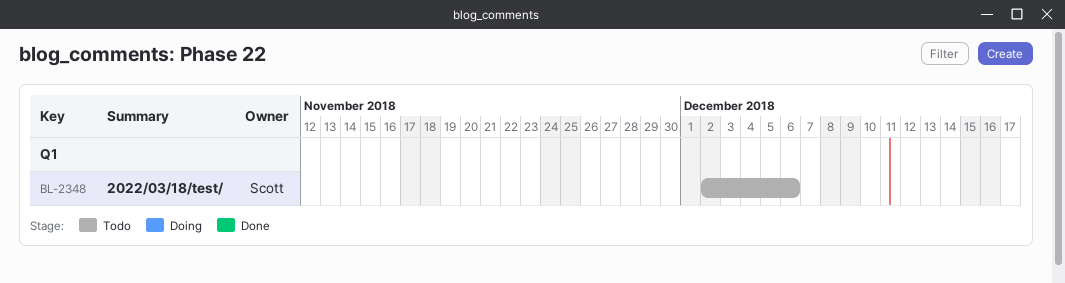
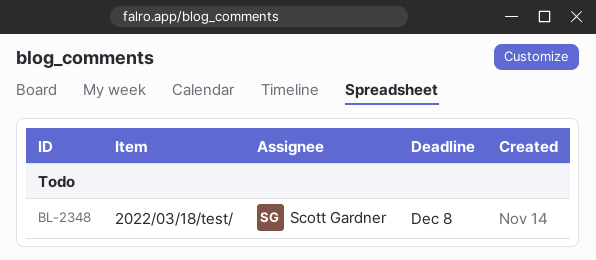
BL-2348, due: Dec 6 -> Dec 8

